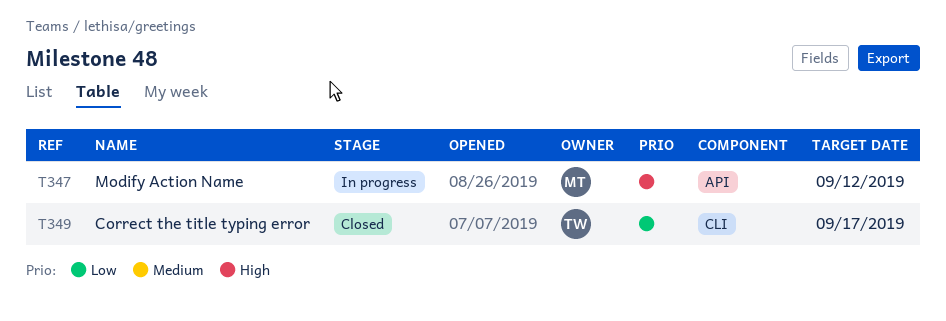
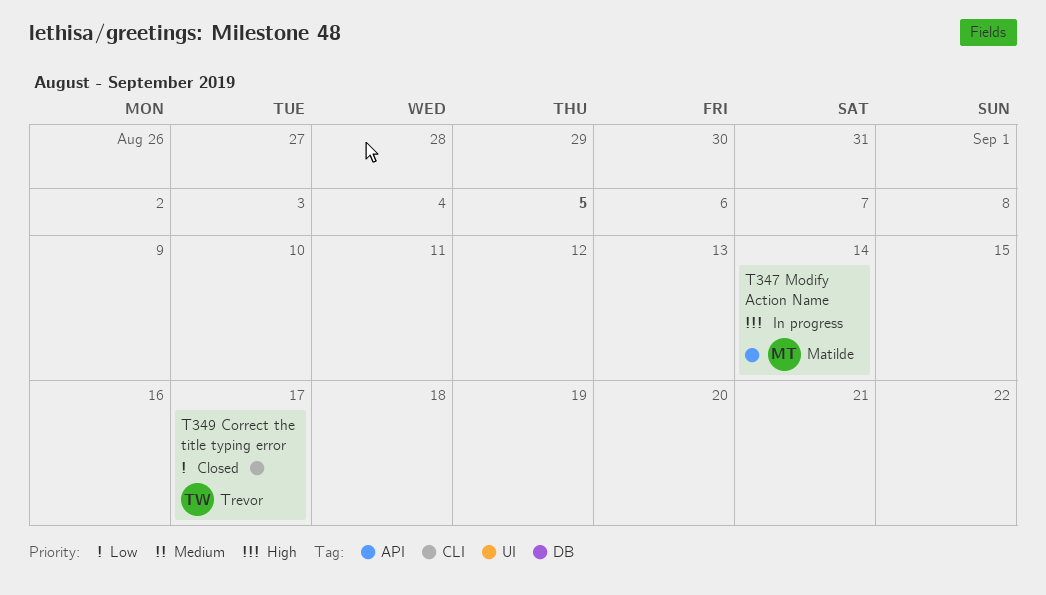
T347, due: Sep 12 -> Sep 14

